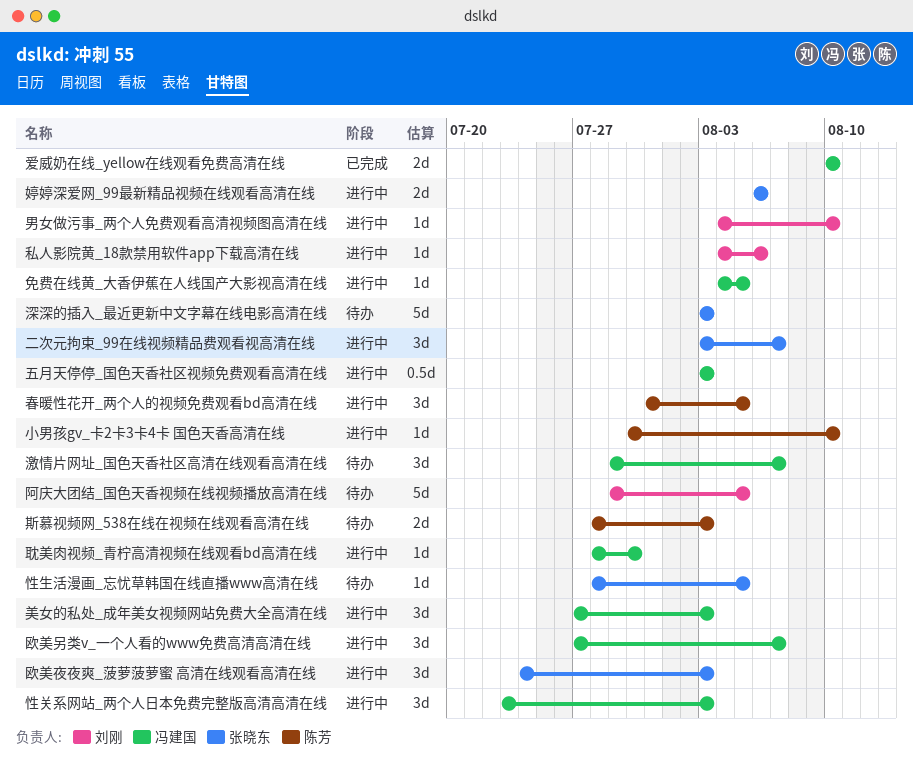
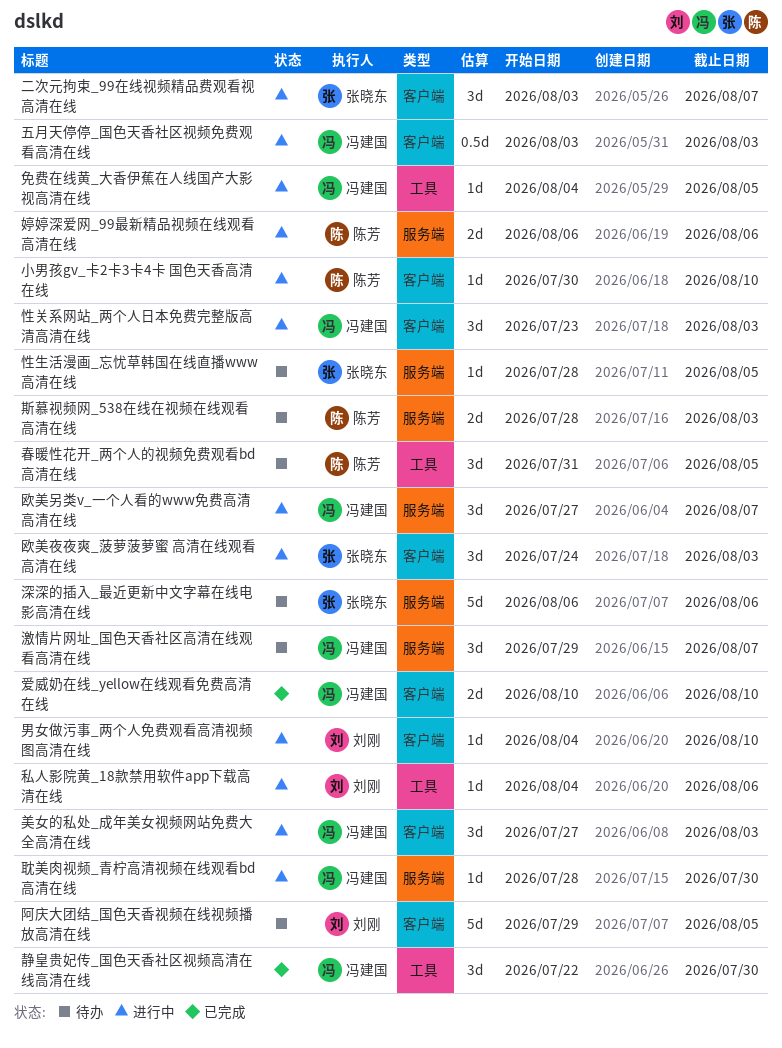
婷婷深爱网_99最新精品视频在线观看高清在线, owner: 张晓东 -> 陈芳
春暖性花开_两个人的视频免费观看bd高清在线, status: 进行中 -> 待办
深深的插入_最近更新中文字幕在线电影高清在线, start: Aug 3 -> Aug 6
深深的插入_最近更新中文字幕在线电影高清在线, due: Aug 3 -> Aug 6
静皇贵妃传_国色天香社区视频高清在线高清在线: none -> present

